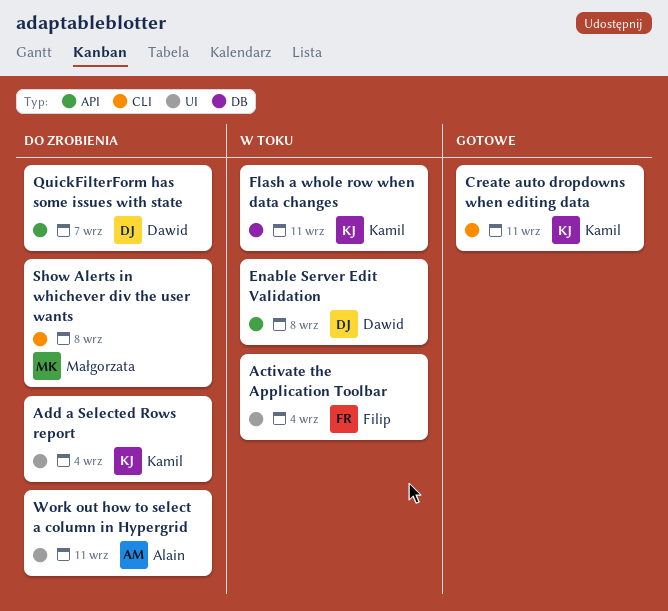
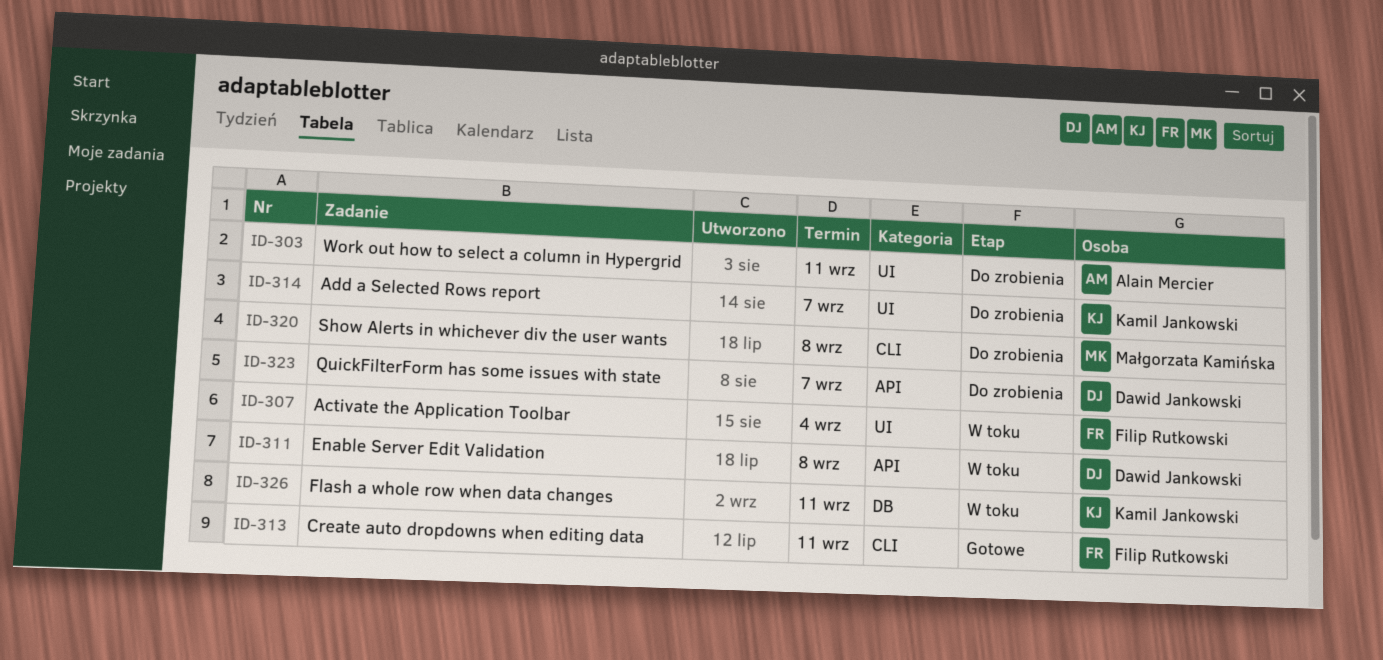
Add a Selected Rows report, due: Sep 4 -> Sep 7
Create auto dropdowns when editing data, owner: Kamil Jankowski -> Filip Rutkowski

